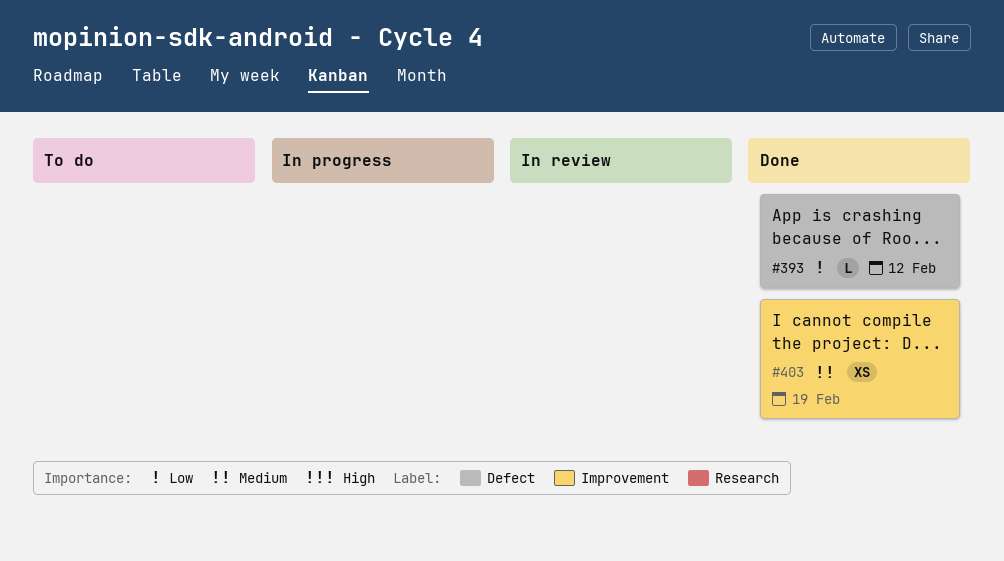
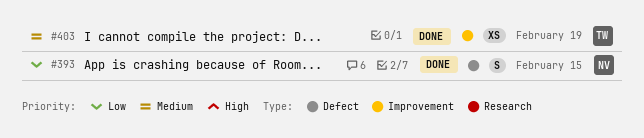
#393, estimate: L -> S
#393, due: Feb 12 -> Feb 15

